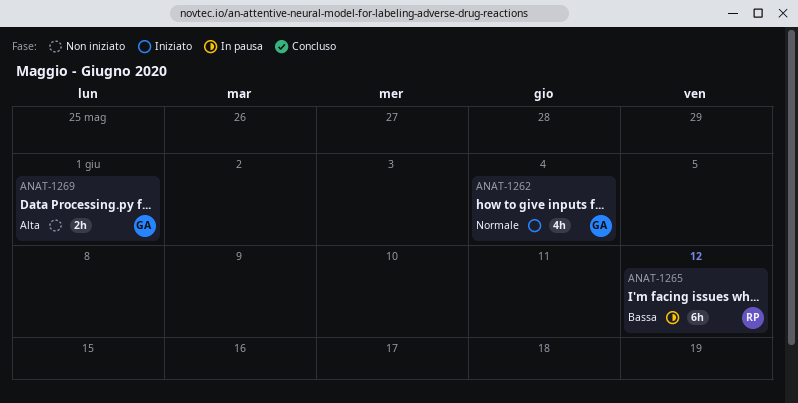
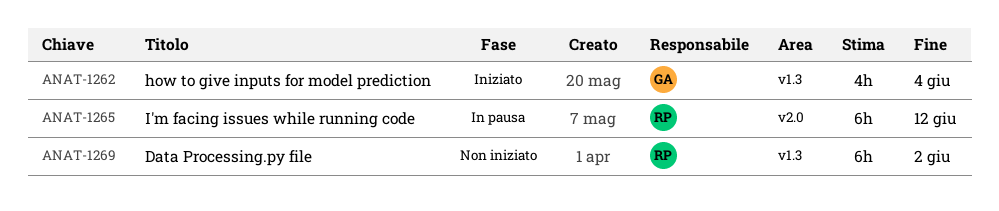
ANAT-1269, owner: GA -> RP
ANAT-1269, estimate: 2h -> 6h
ANAT-1269, due: Jun 1 -> Jun 2

